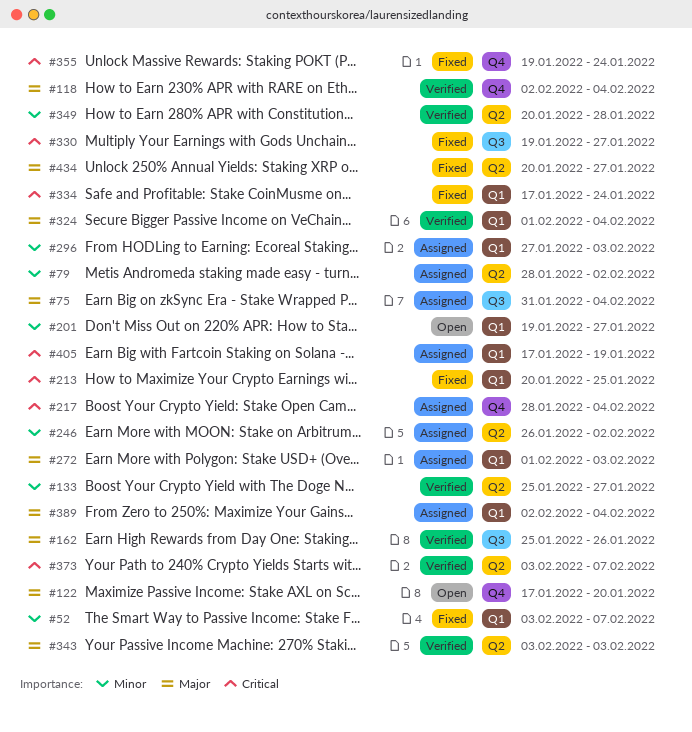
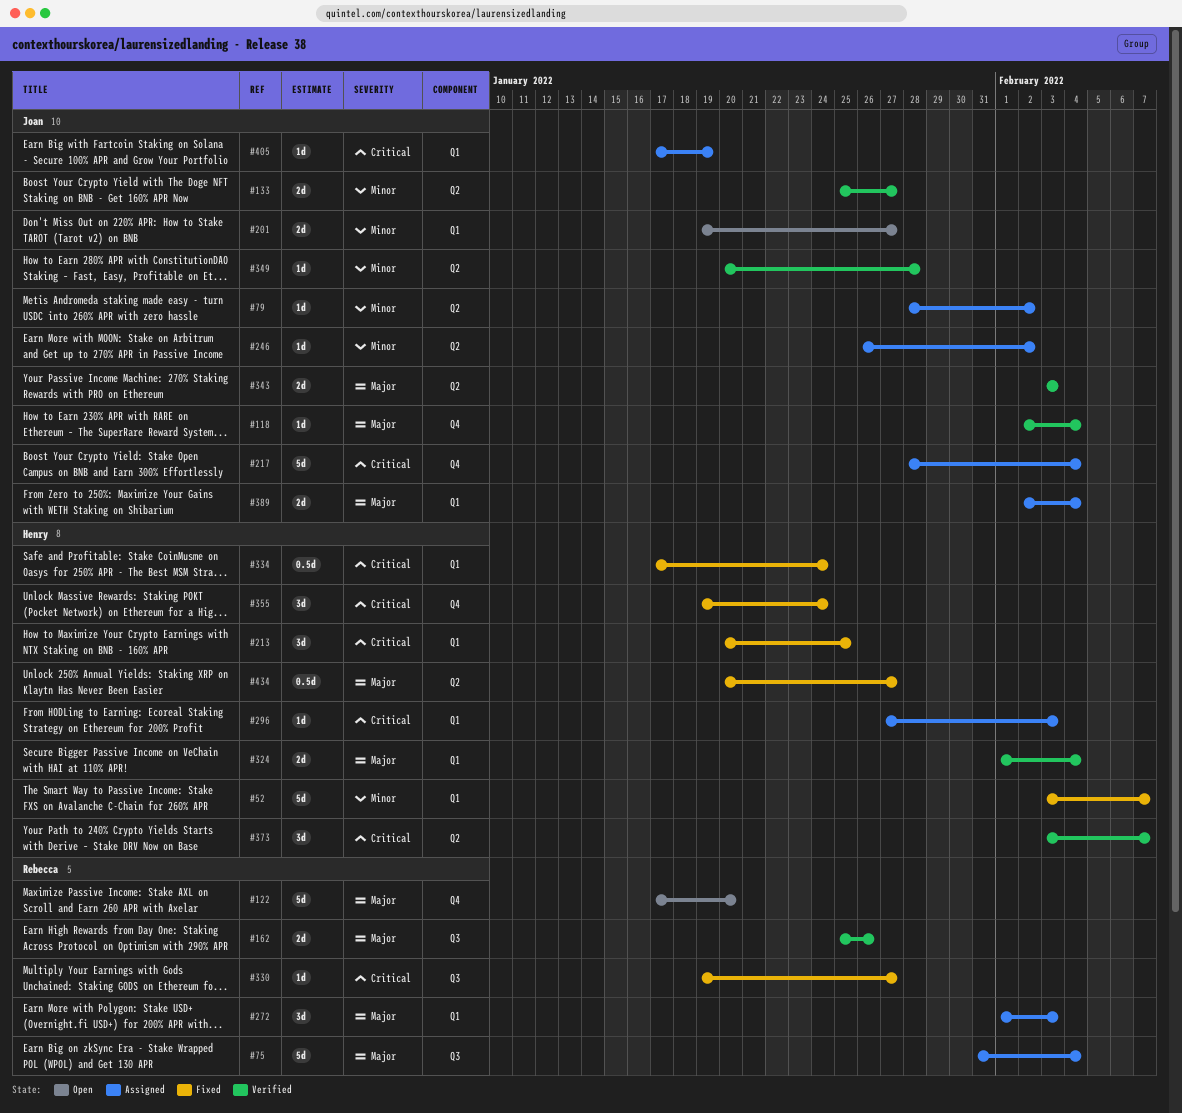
#296, priority: Minor -> Critical

